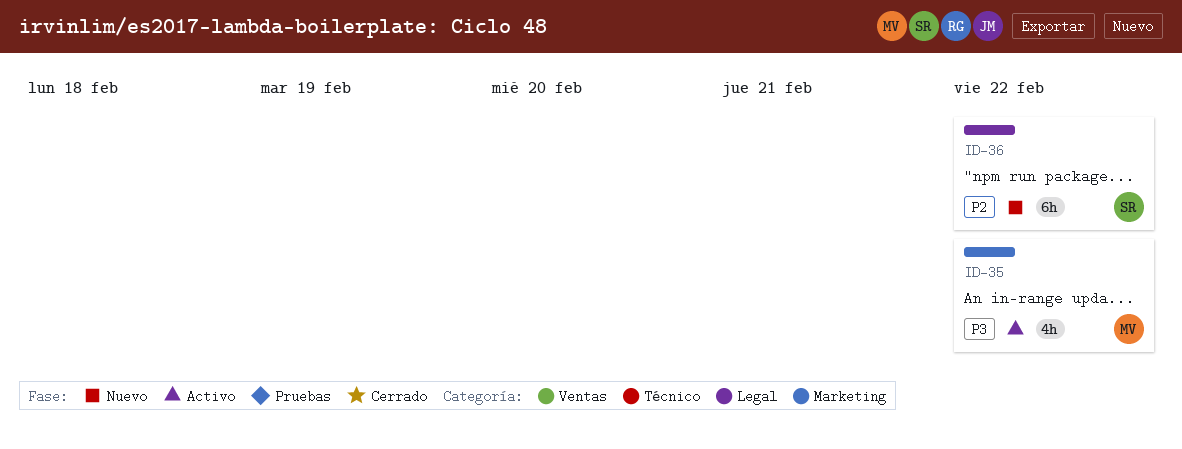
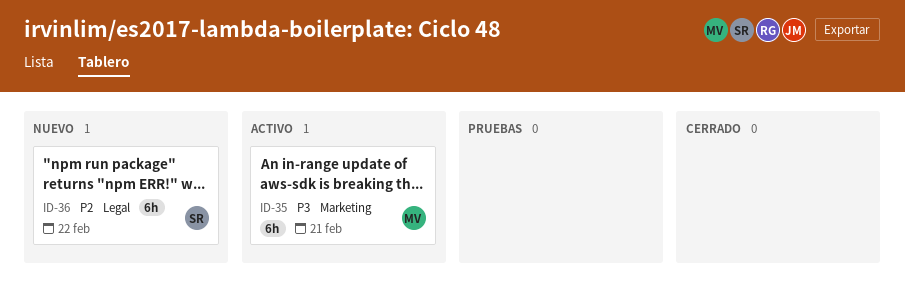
ID-35, estimate: 4h -> 6h
ID-35, due: Feb 22 -> Feb 21

